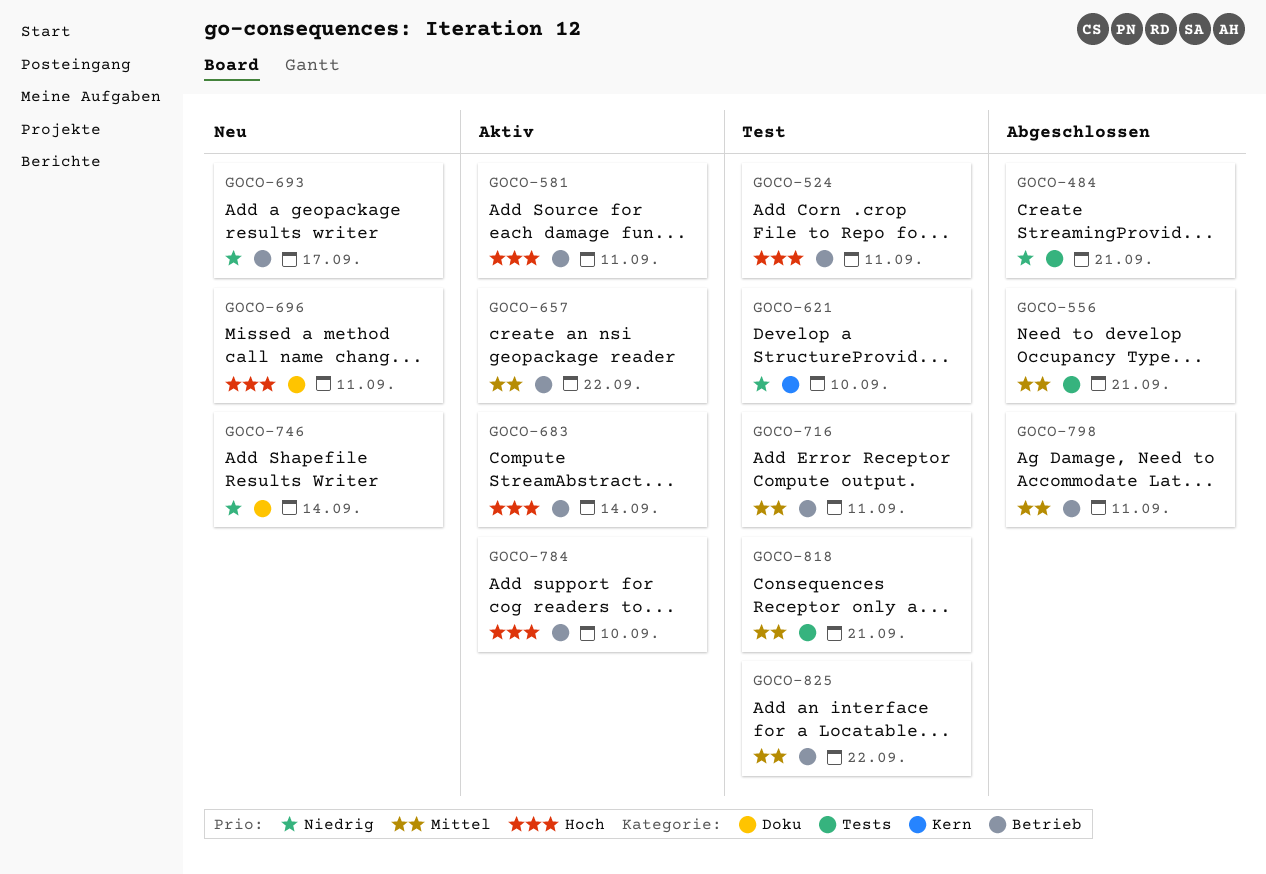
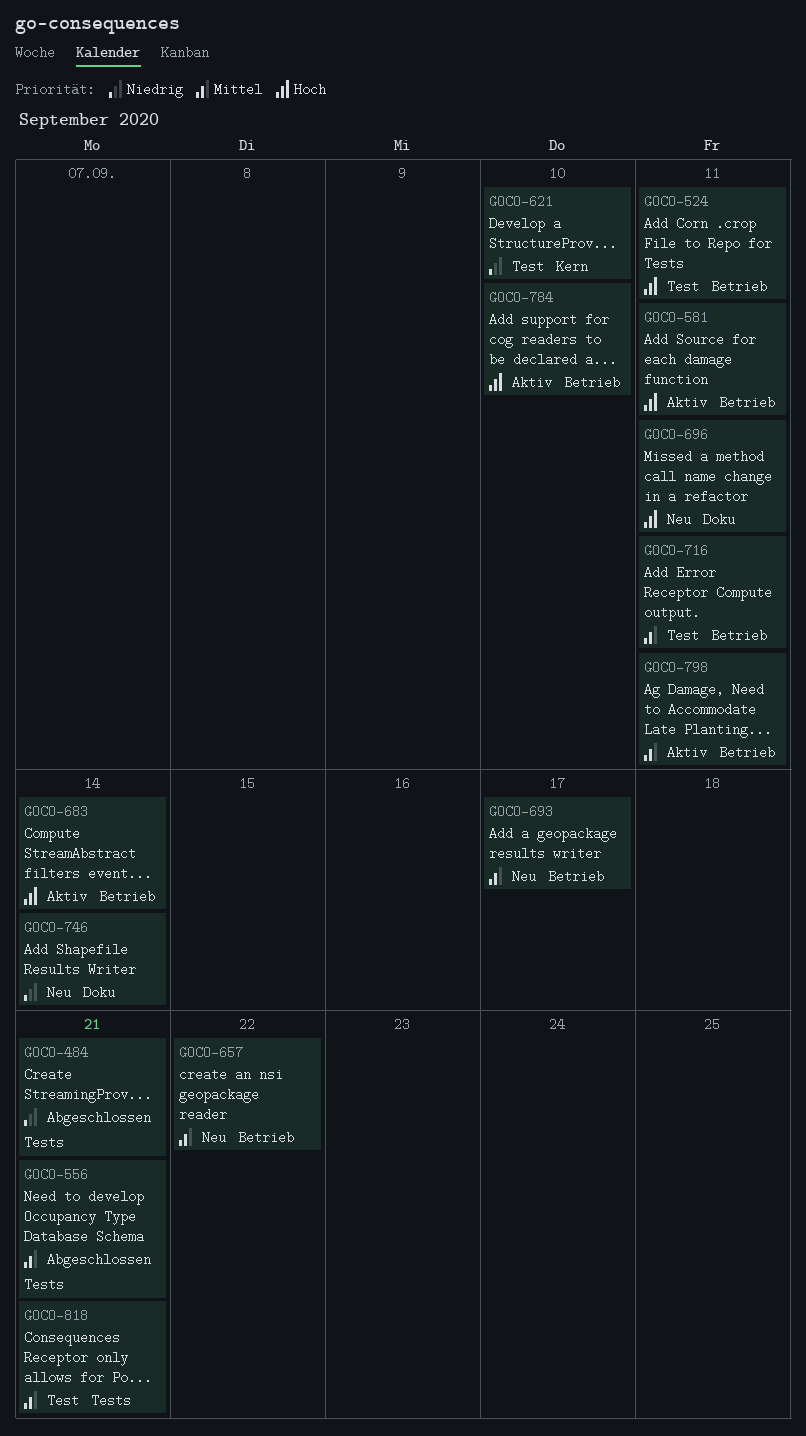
GOCO-657, status: Aktiv -> Neu
GOCO-693, priority: Niedrig -> Mittel
GOCO-798, status: Abgeschlossen -> Aktiv
GOCO-825: present -> none

